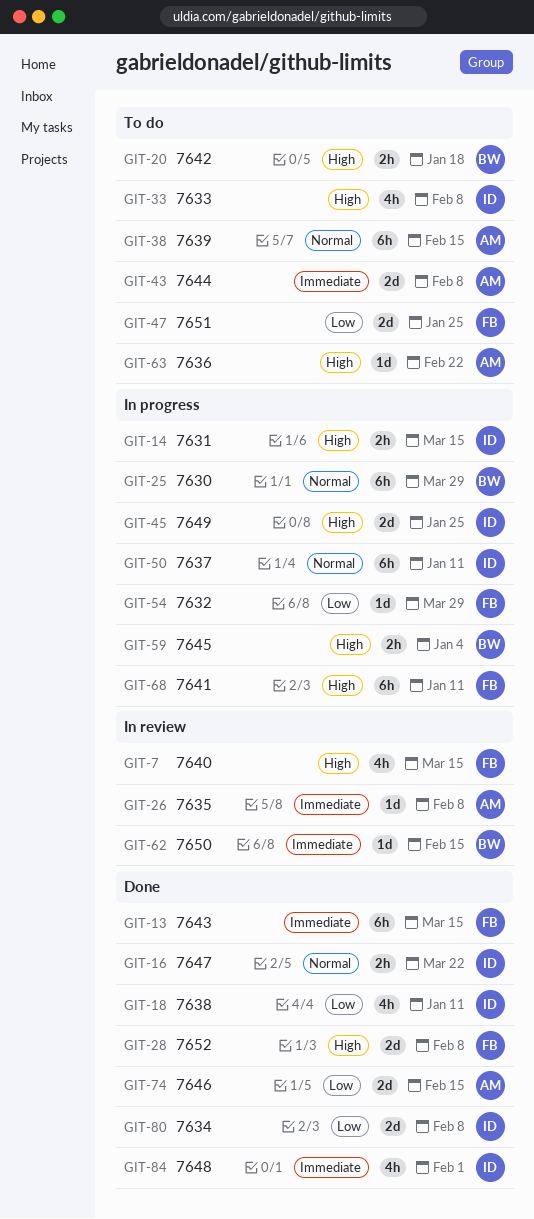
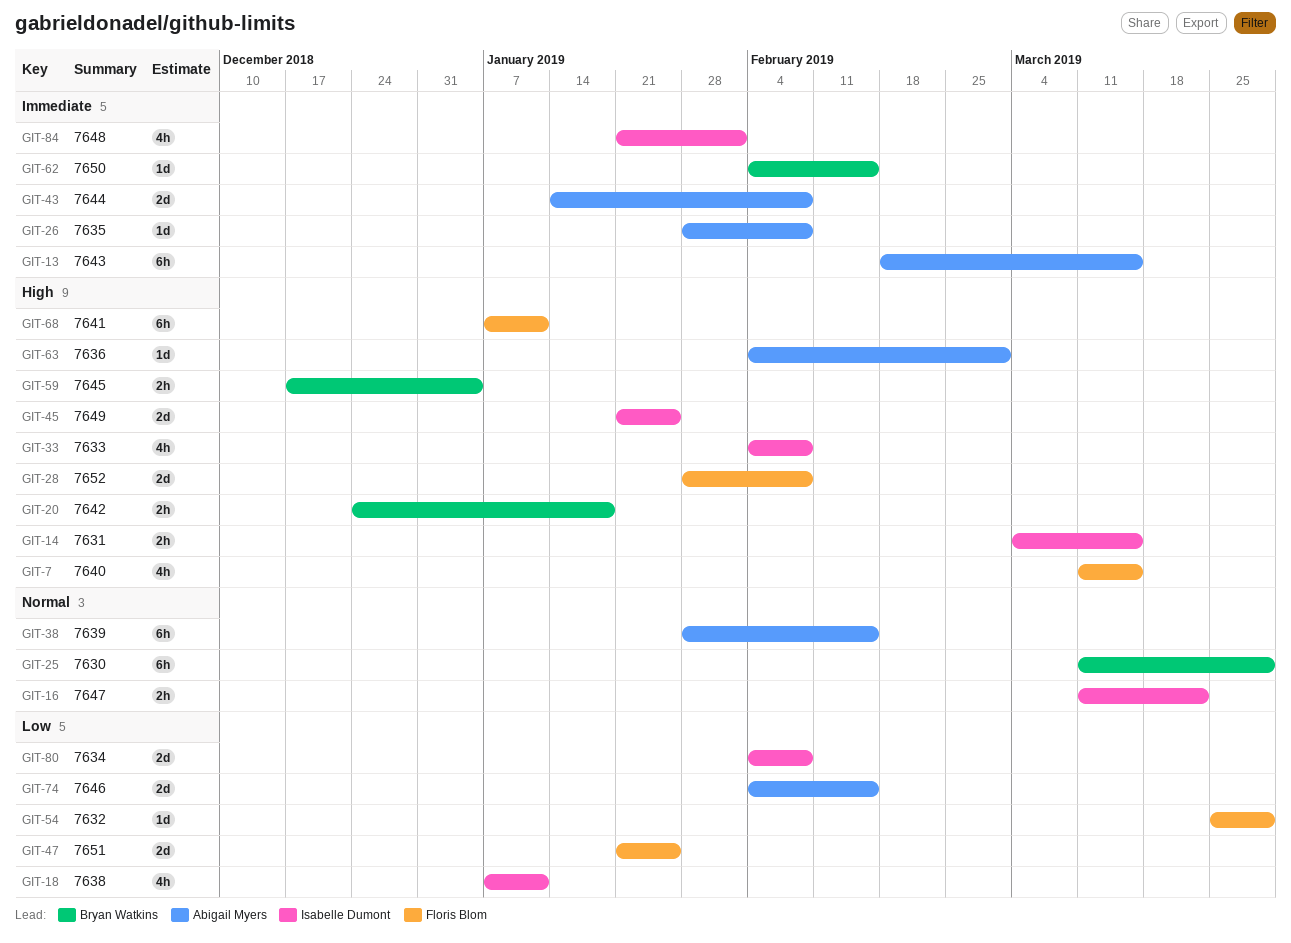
GIT-13, owner: Floris Blom -> Abigail Myers
GIT-50: present -> none
GIT-63, due: Feb 22 -> Mar 1

